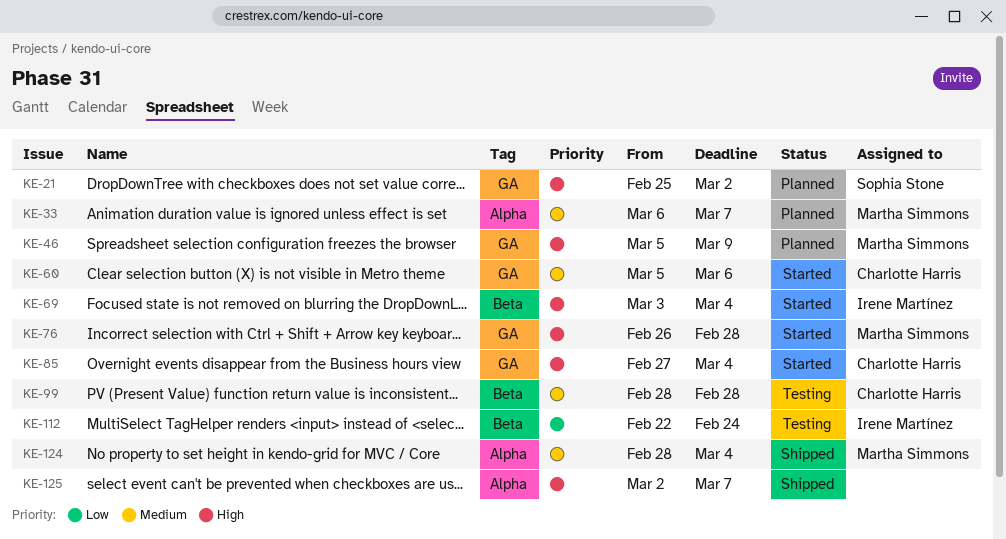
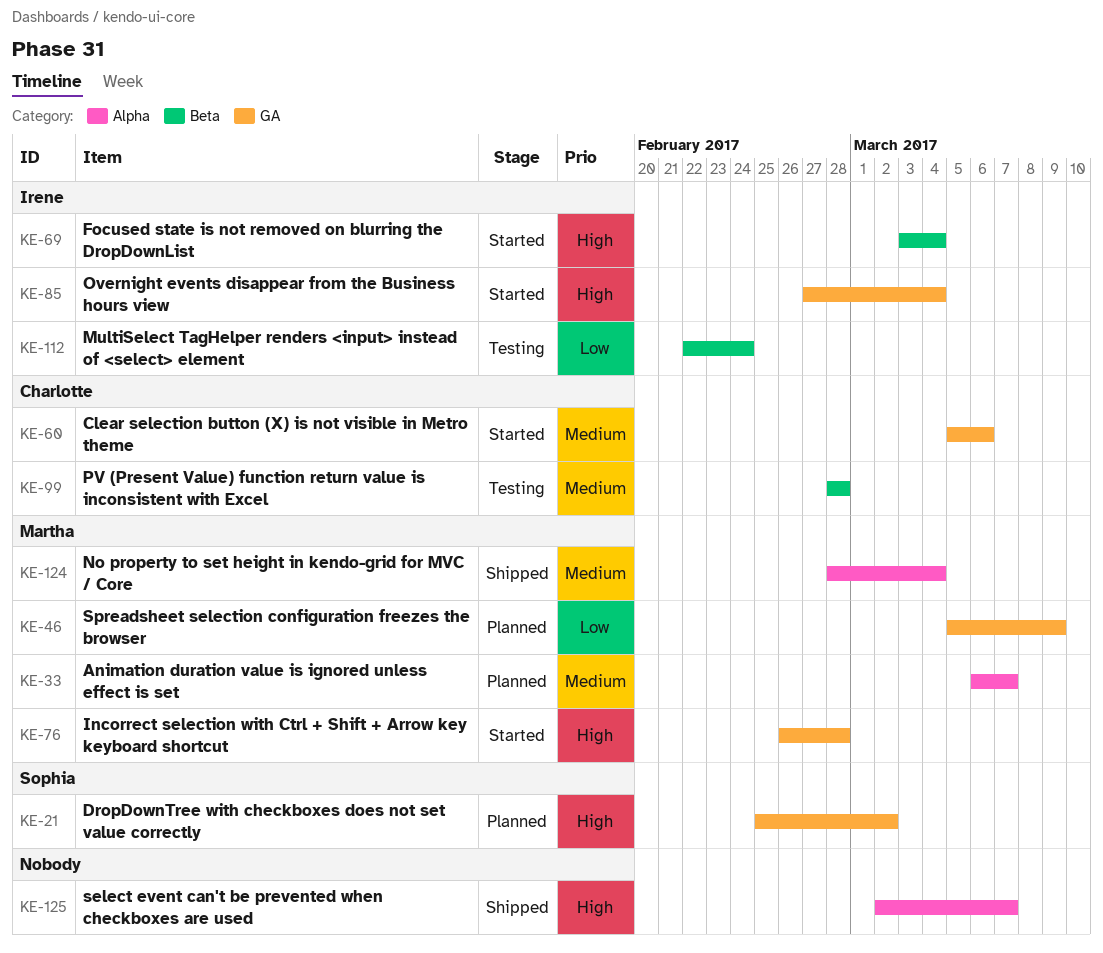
KE-46, priority: High -> Low
KE-85, owner: Charlotte Harris -> Irene Martínez

